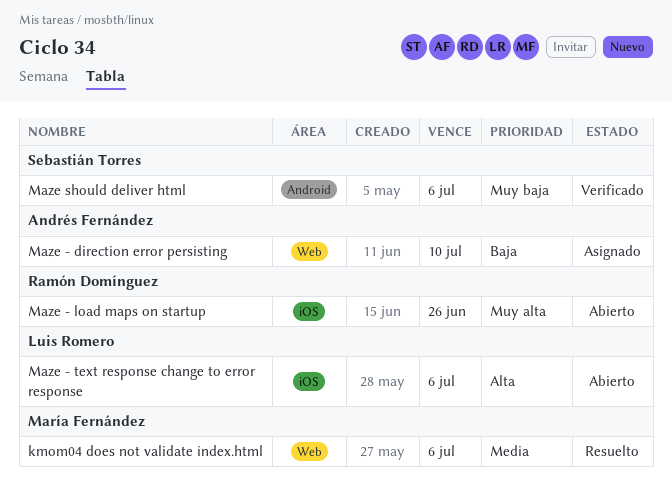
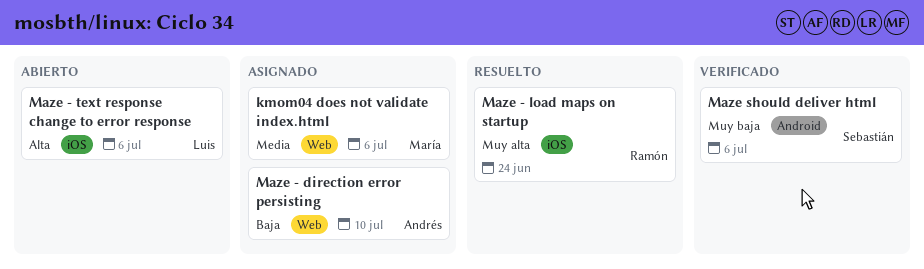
kmom04 does not validate index.html, status: Resuelto -> Asignado
Maze - load maps on startup, status: Abierto -> Resuelto
Maze - load maps on startup, due: Jun 26 -> Jun 24

